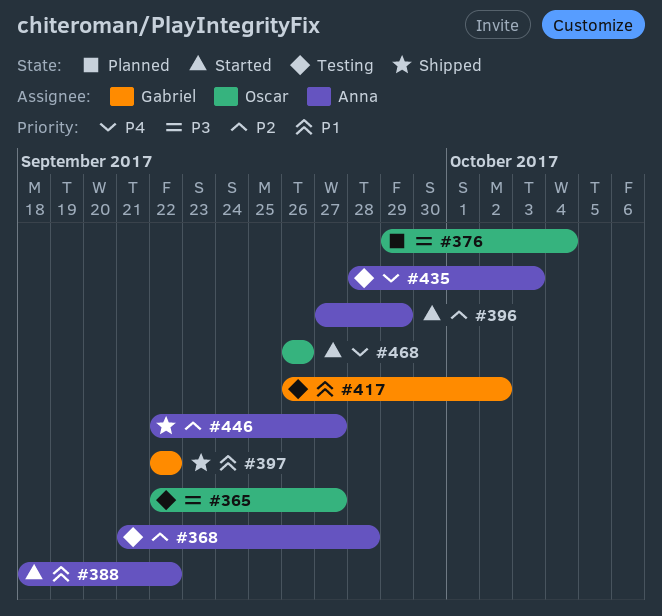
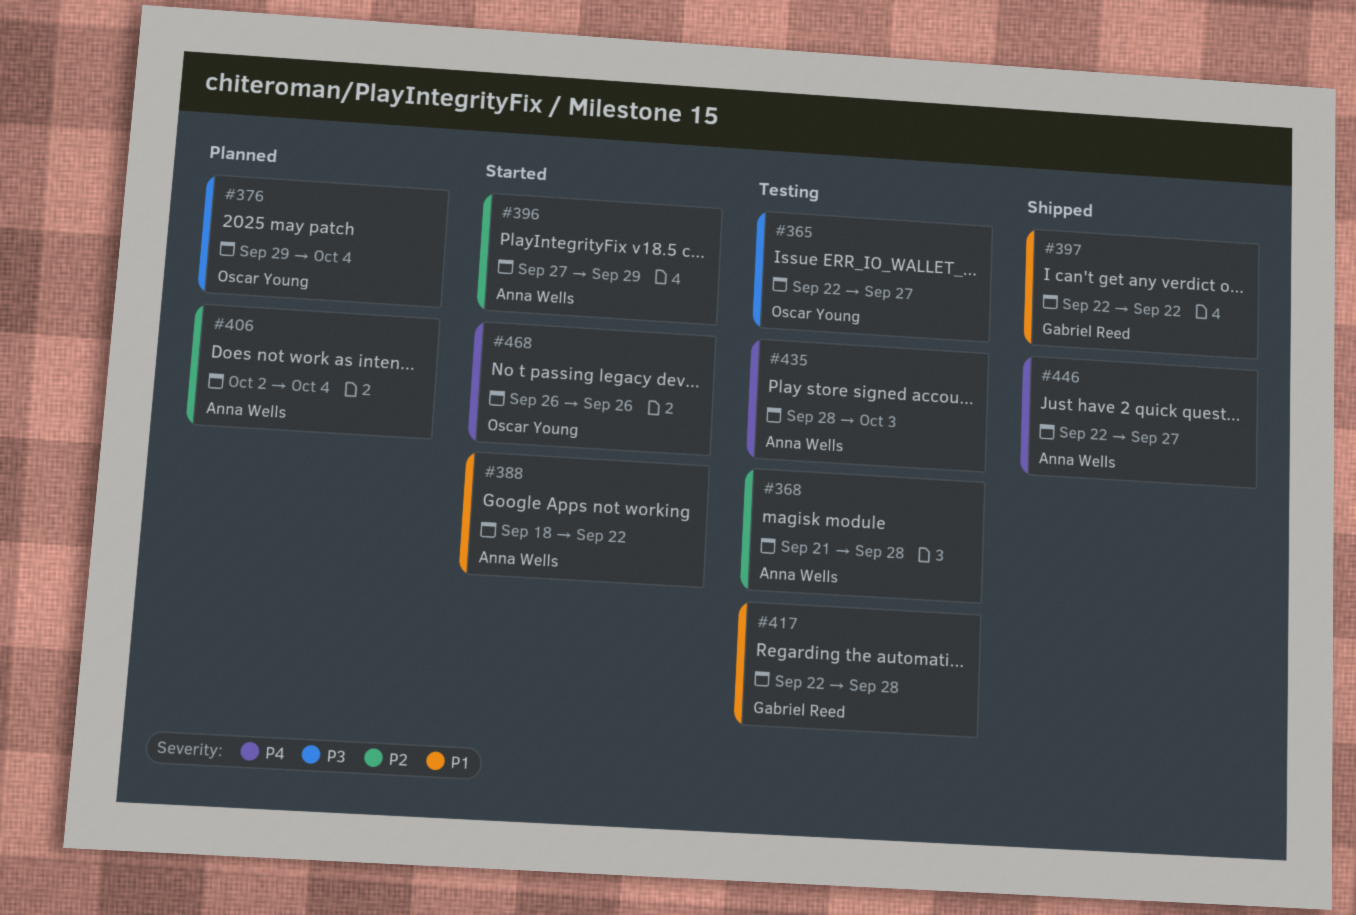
#406: none -> present
#417, start: Sep 26 -> Sep 22
#417, due: Oct 2 -> Sep 28
#446, priority: P2 -> P4

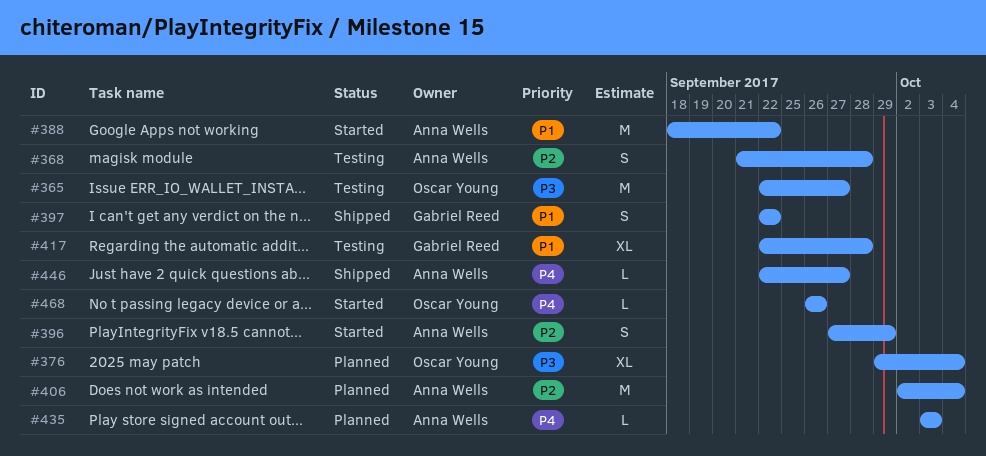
#435, status: Testing -> Planned
#435, start: Sep 28 -> Oct 3

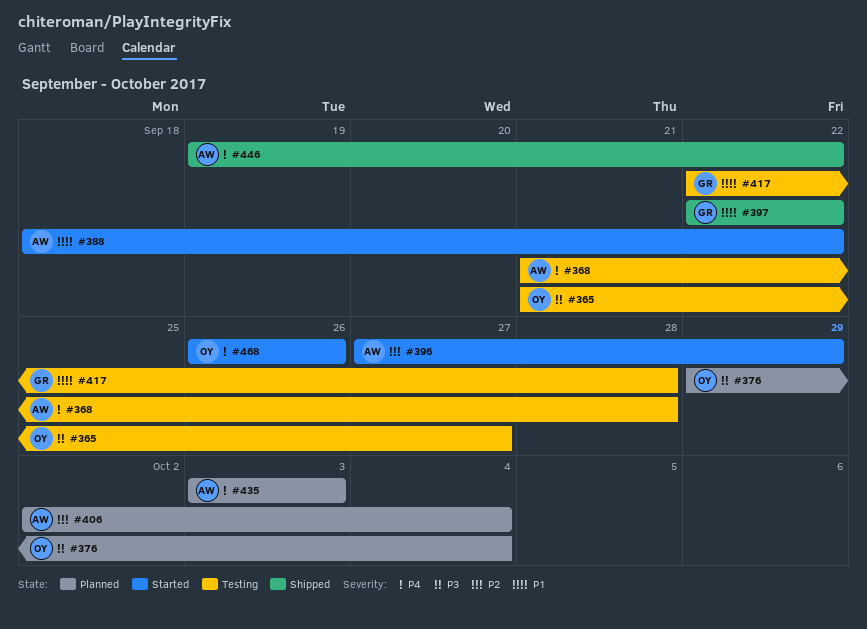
#365, start: Sep 22 -> Sep 21
#368, priority: P2 -> P4
#446, start: Sep 22 -> Sep 19
#446, due: Sep 27 -> Sep 22

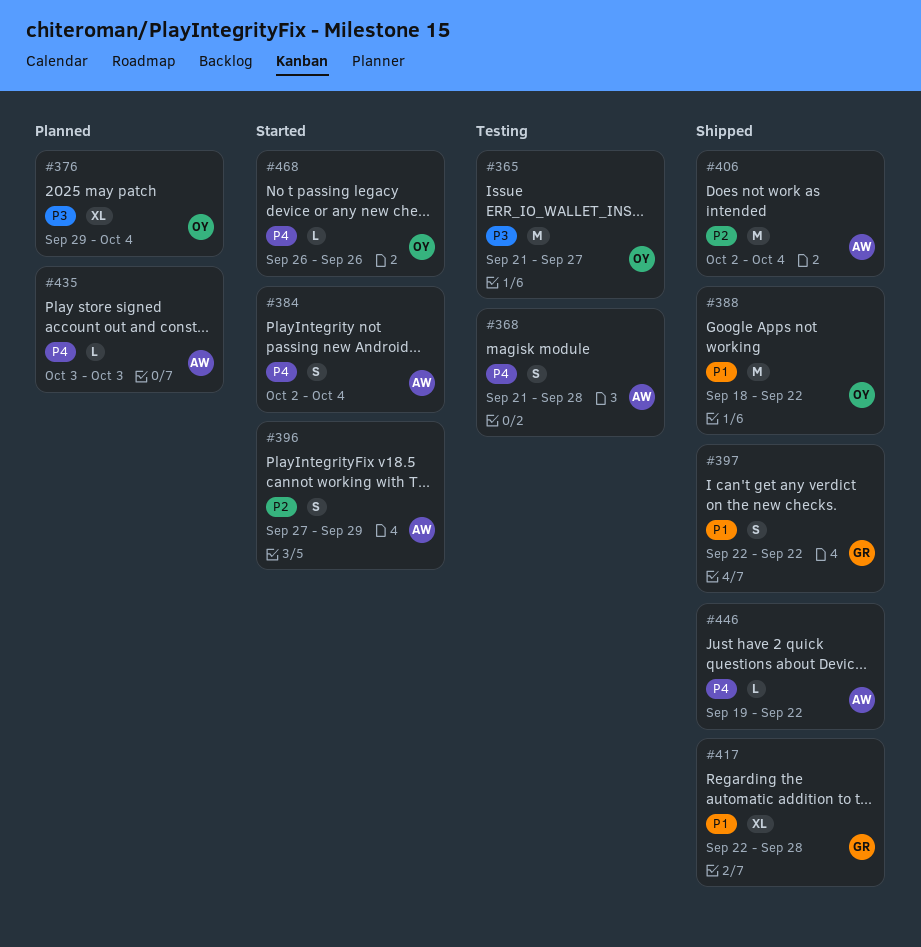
#384: none -> present
#388, status: Started -> Shipped
#388, owner: AW -> OY
#406, status: Planned -> Shipped
#417, status: Testing -> Shipped

